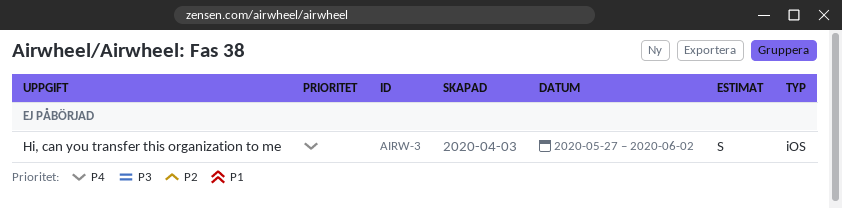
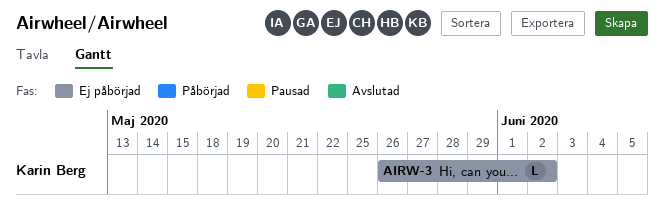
AIRW-3, estimate: S -> L
AIRW-3, start: May 27 -> May 26

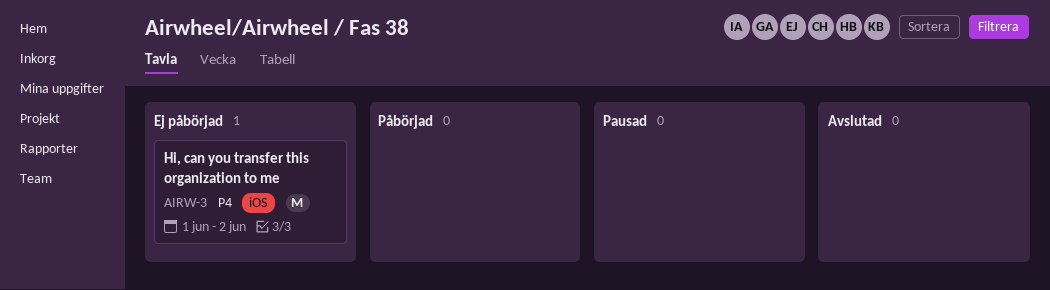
AIRW-3, estimate: L -> M
AIRW-3, start: May 26 -> Jun 1

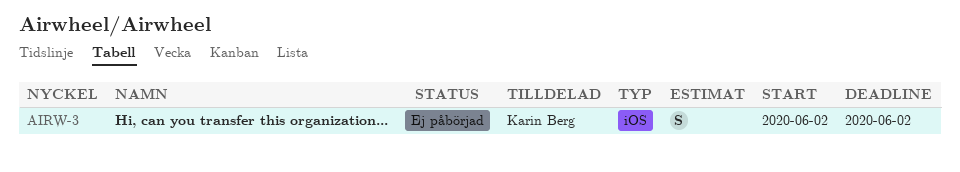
AIRW-3, estimate: M -> S
AIRW-3, start: Jun 1 -> Jun 2

